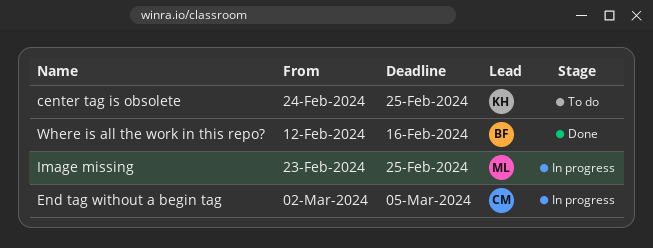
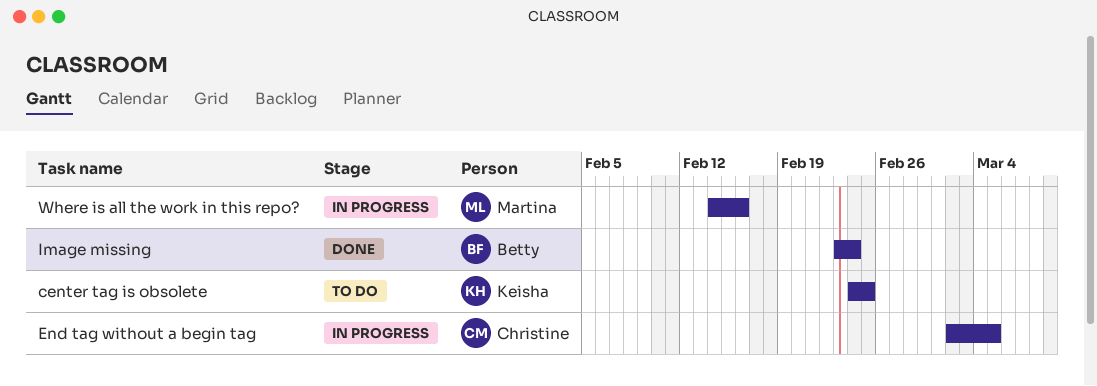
Image missing, status: In progress -> Done
Image missing, owner: Martina -> Betty
Image missing, due: Feb 25 -> Feb 24
Where is all the work in this repo?, status: Done -> In progress
Where is all the work in this repo?, owner: Betty -> Martina
Where is all the work in this repo?, start: Feb 12 -> Feb 14

